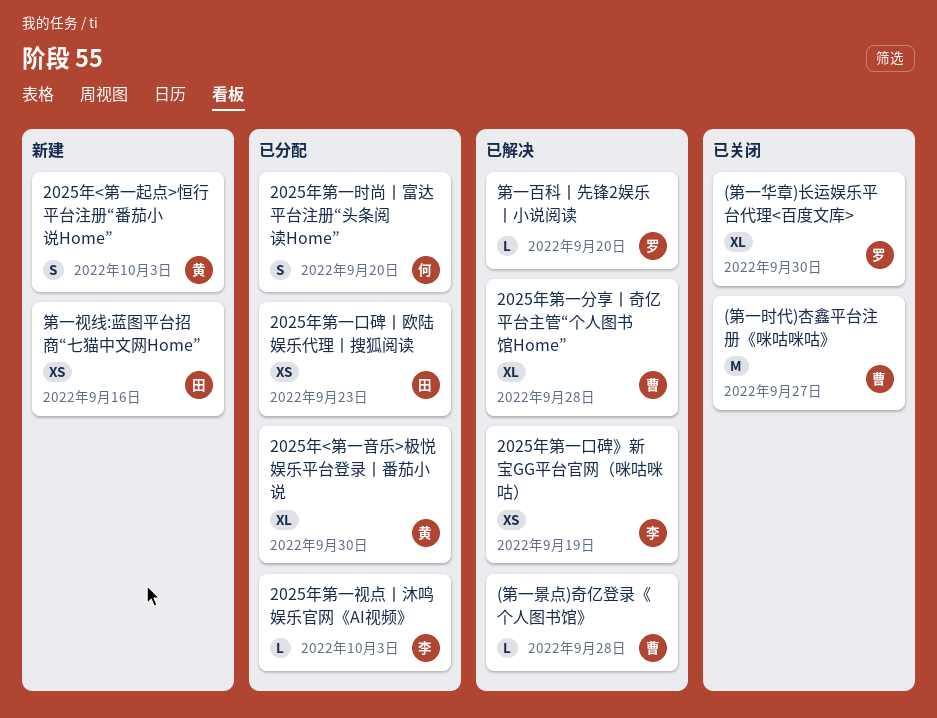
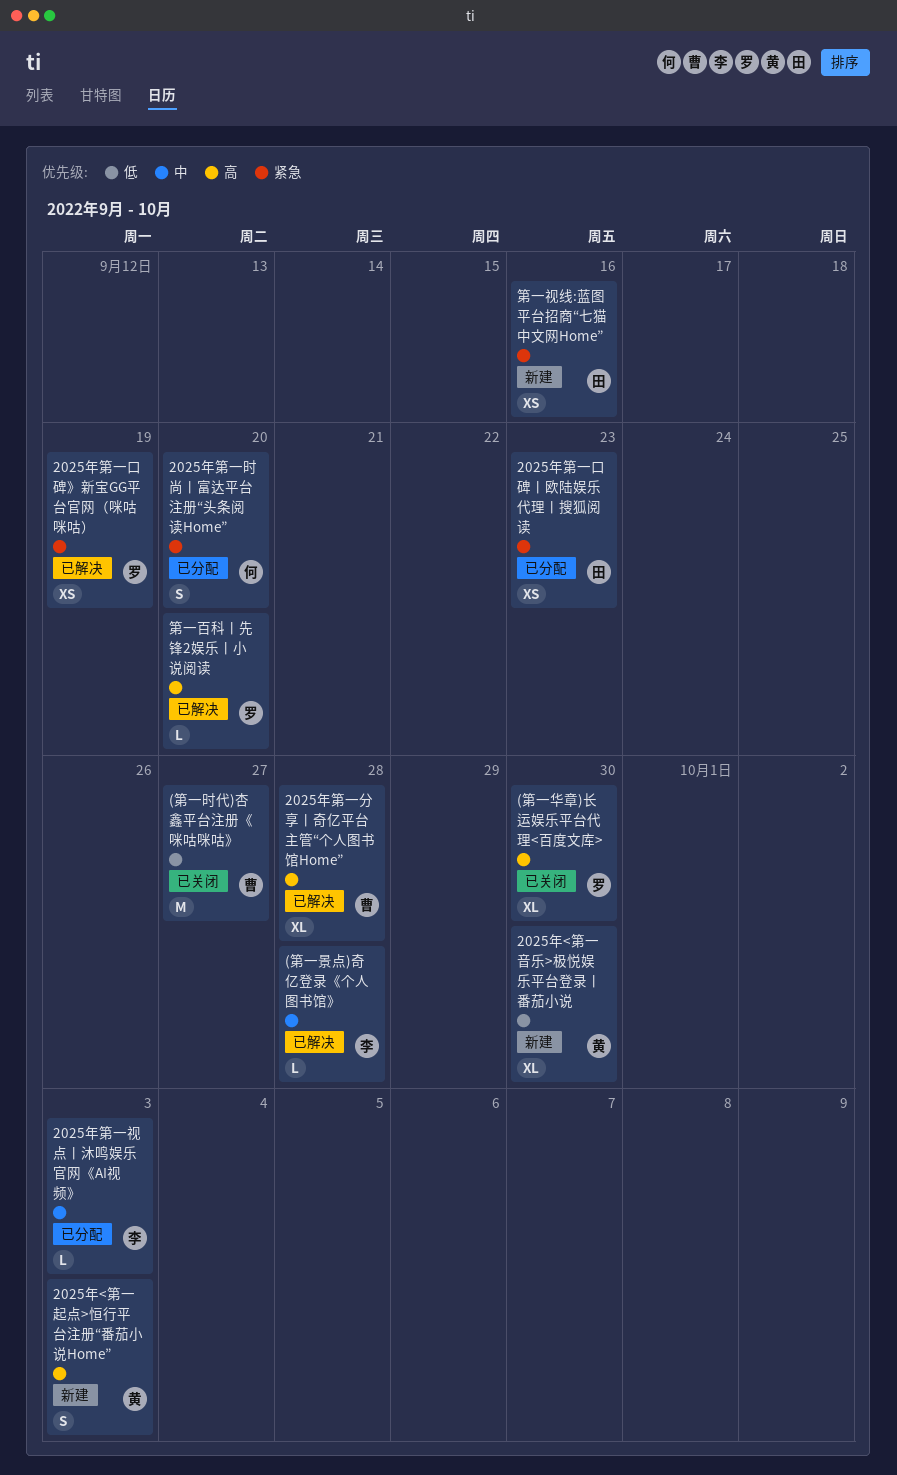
(第一景点)奇亿登录《个人图书馆》, owner: 曹 -> 李
2025年<第一音乐>极悦娱乐平台登录丨番茄小说, status: 已分配 -> 新建
2025年第一口碑》新宝GG平台官网（咪咕咪咕）, owner: 李 -> 罗

